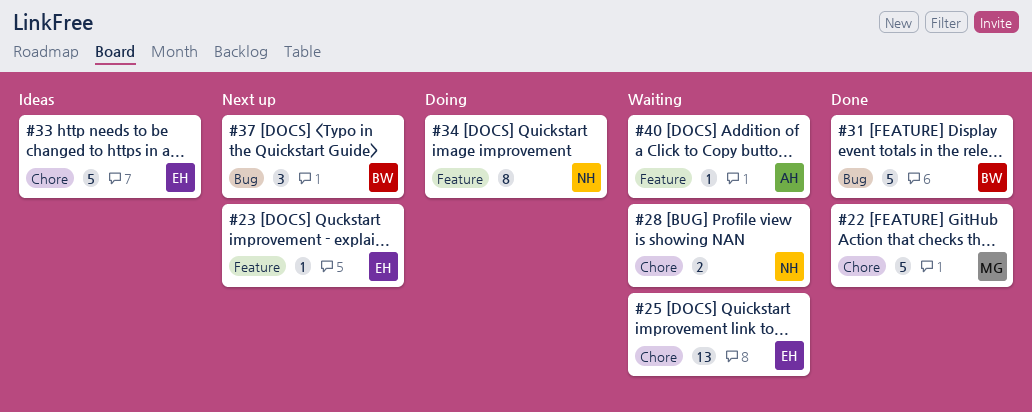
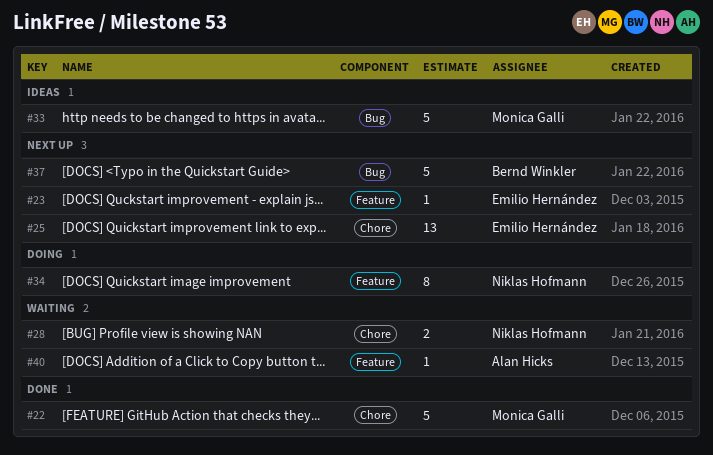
#25, status: Waiting -> Next up
#31: present -> none
#33, owner: Emilio Hernández -> Monica Galli
#33, label: Chore -> Bug
#37, estimate: 3 -> 5

